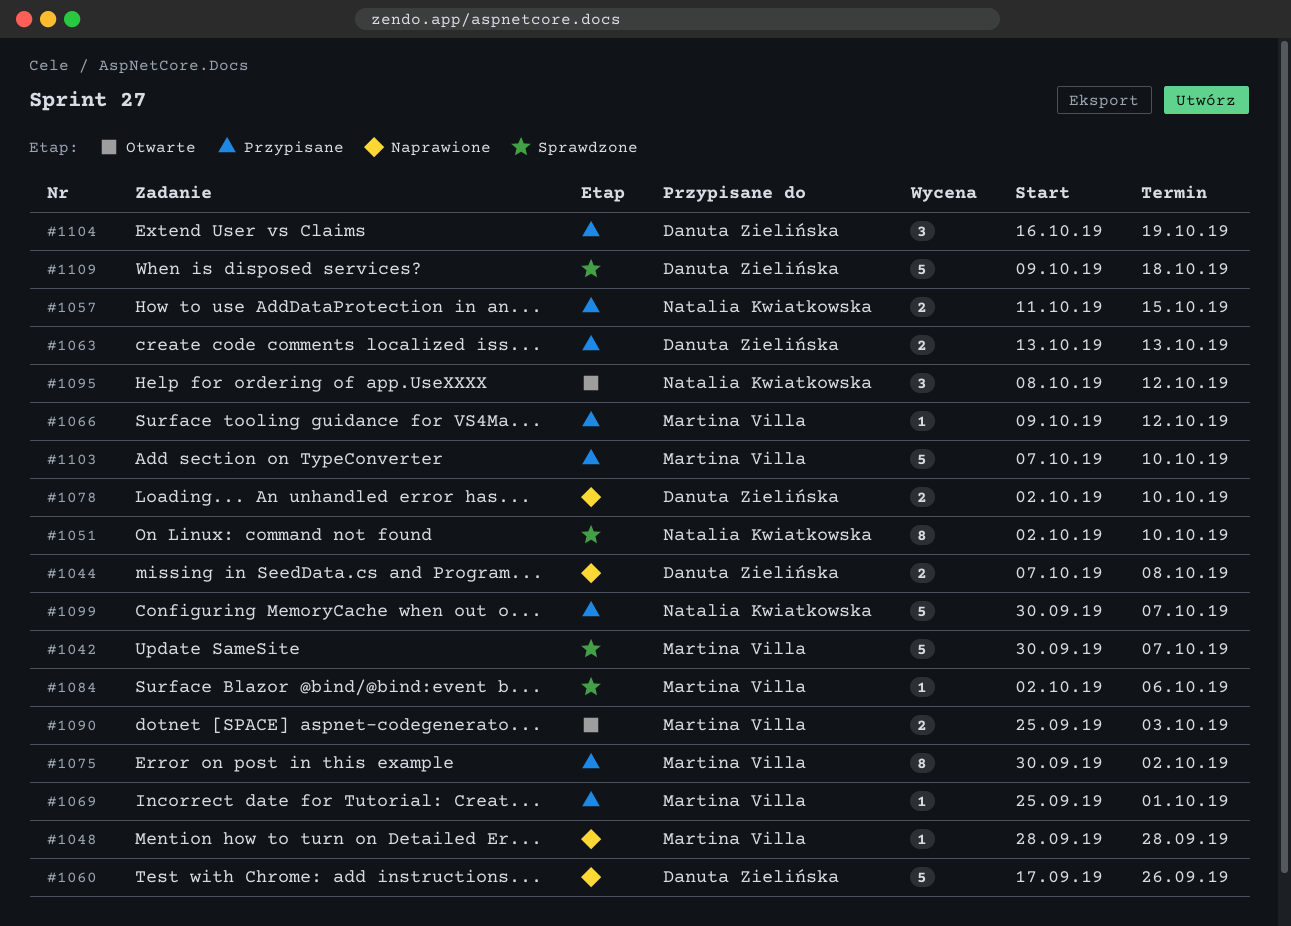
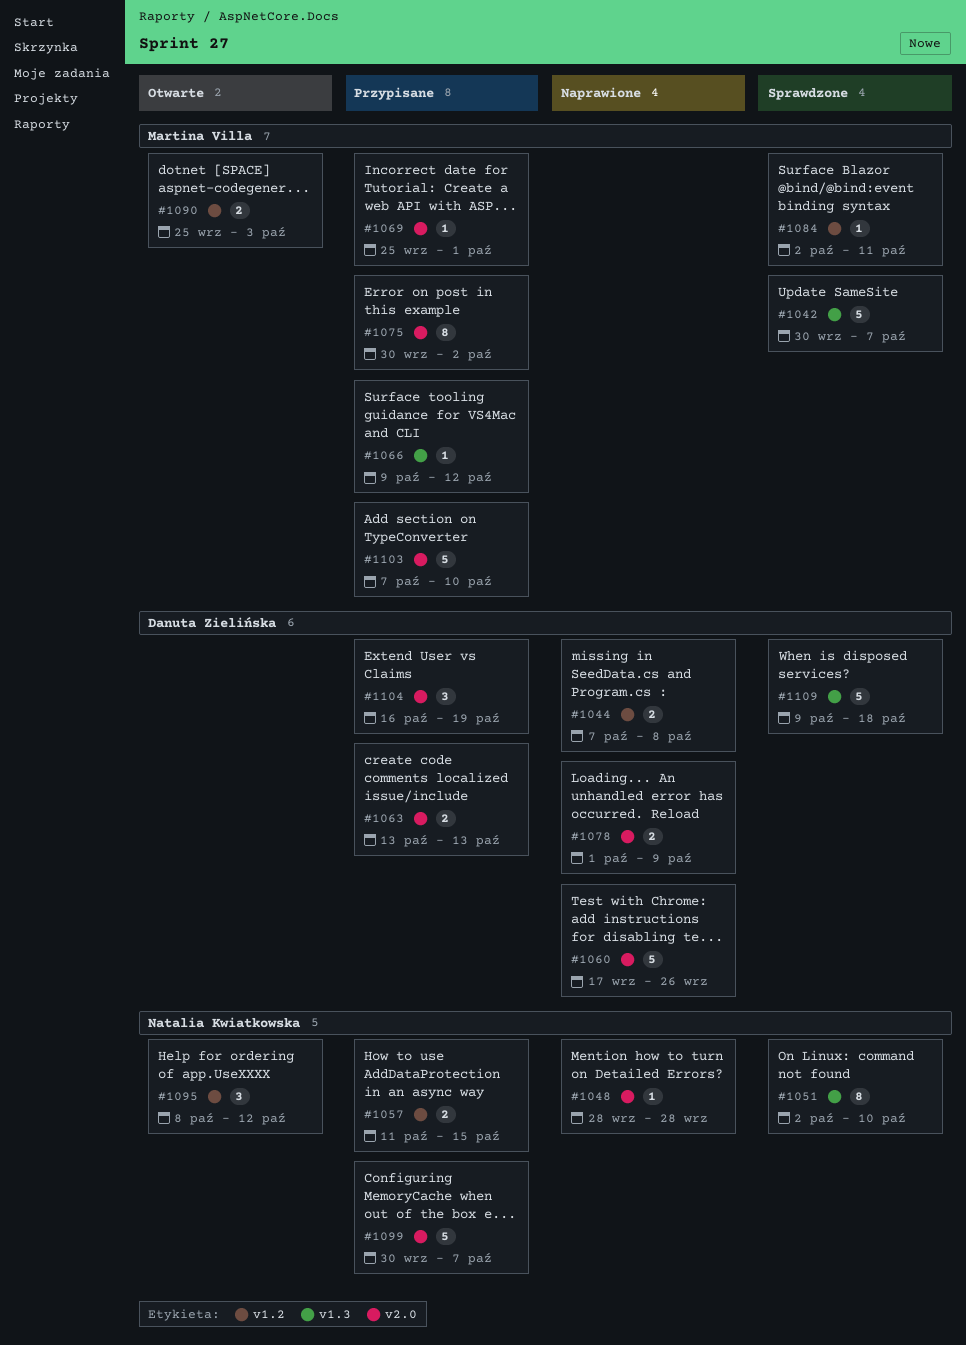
#1048, owner: Martina Villa -> Natalia Kwiatkowska
#1078, start: Oct 2 -> Oct 1
#1078, due: Oct 10 -> Oct 9
#1084, due: Oct 6 -> Oct 11

